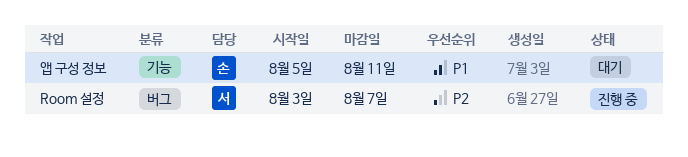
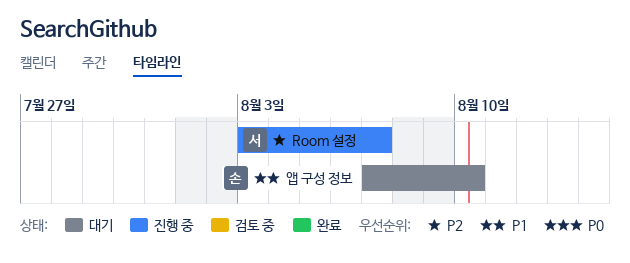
앱 구성 정보, start: Aug 5 -> Aug 7
앱 구성 정보, due: Aug 11 -> Aug 10

